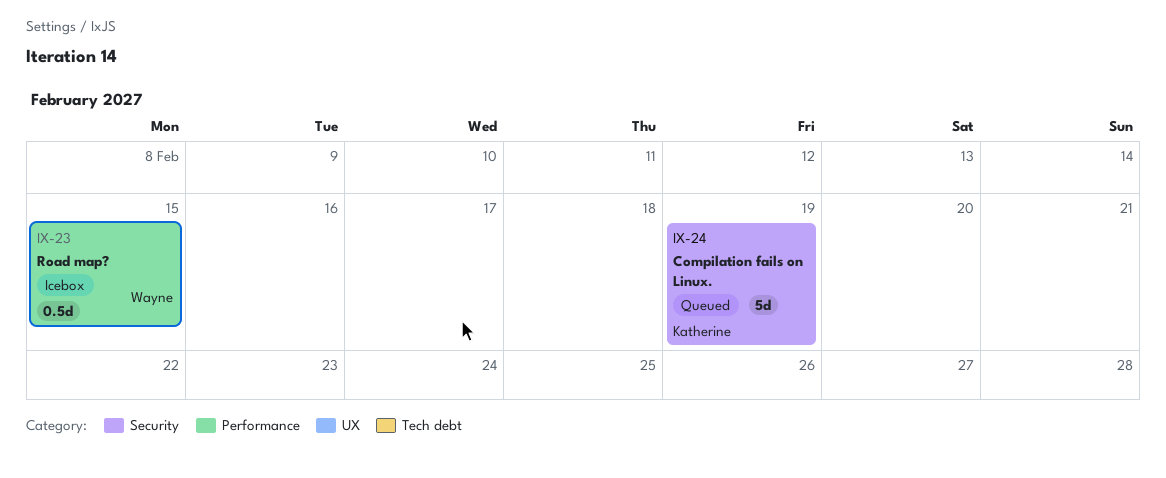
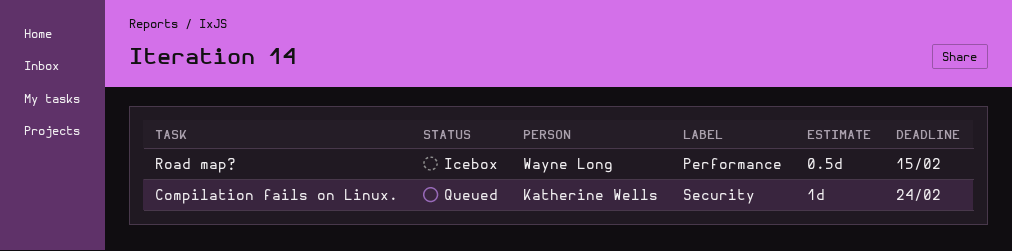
Compilation fails on Linux., estimate: 5d -> 1d
Compilation fails on Linux., due: Feb 19 -> Feb 24

